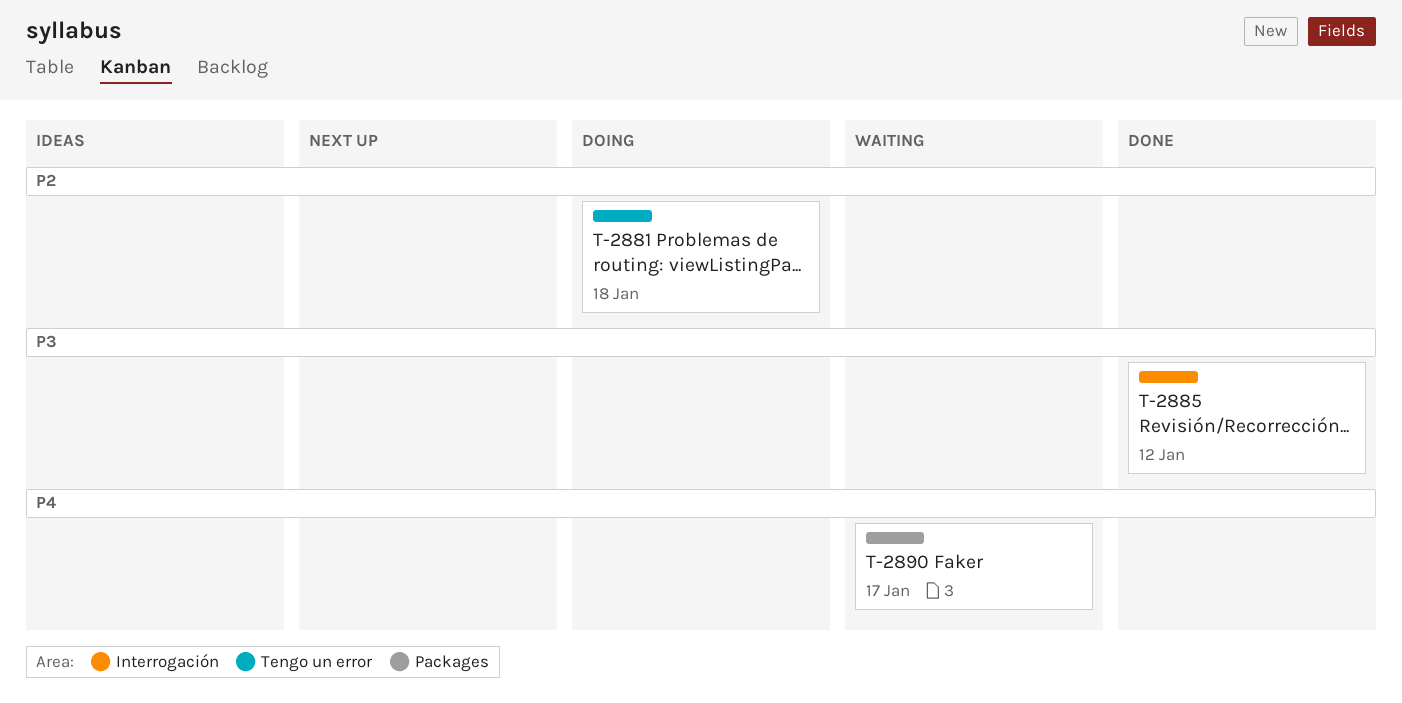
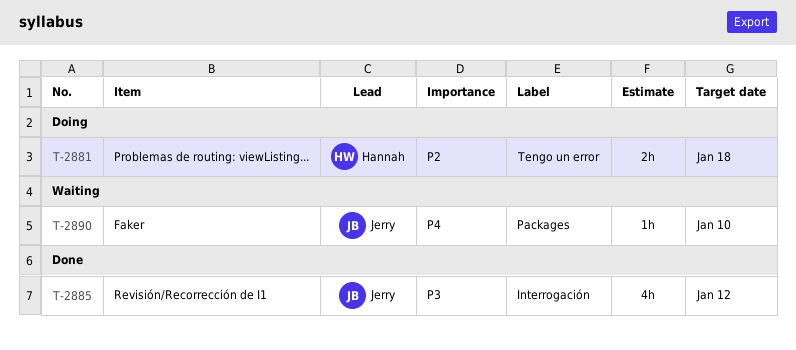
T-2890, due: Jan 17 -> Jan 10

